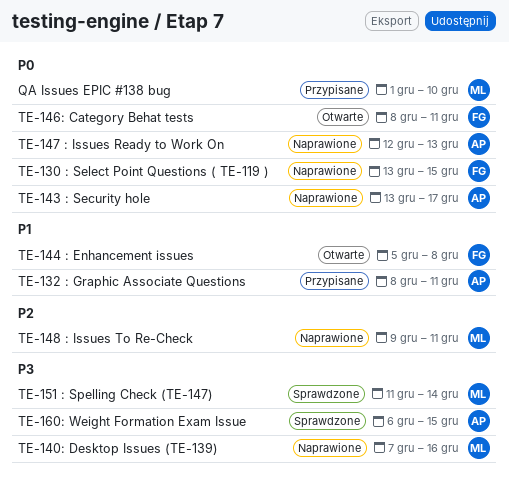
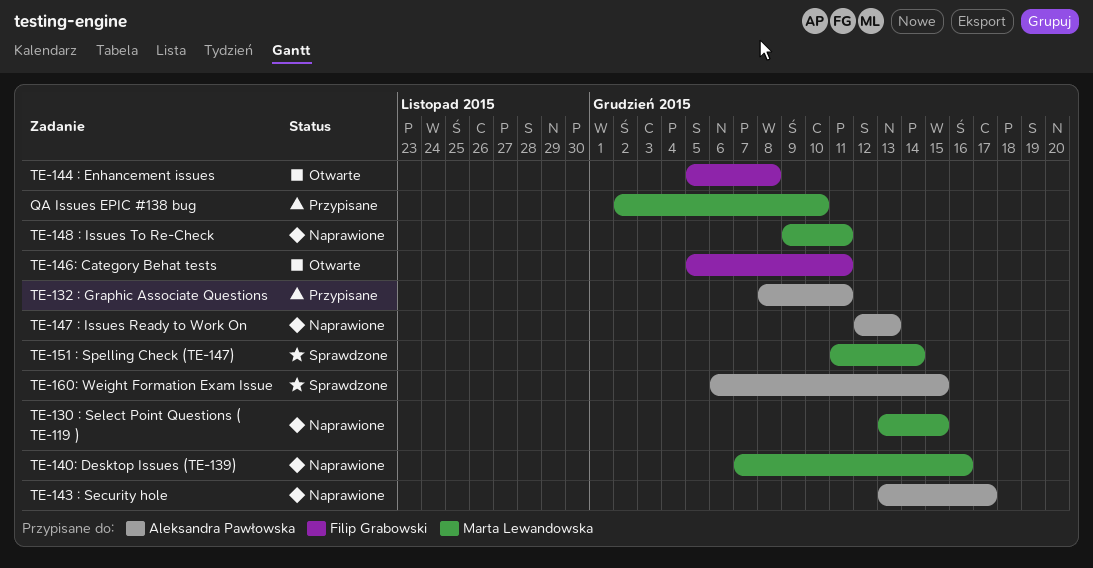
QA Issues EPIC #138 bug, start: Dec 1 -> Dec 2
TE-130 : Select Point Questions ( TE-119 ), owner: Filip Grabowski -> Marta Lewandowska
TE-146: Category Behat tests, start: Dec 8 -> Dec 5

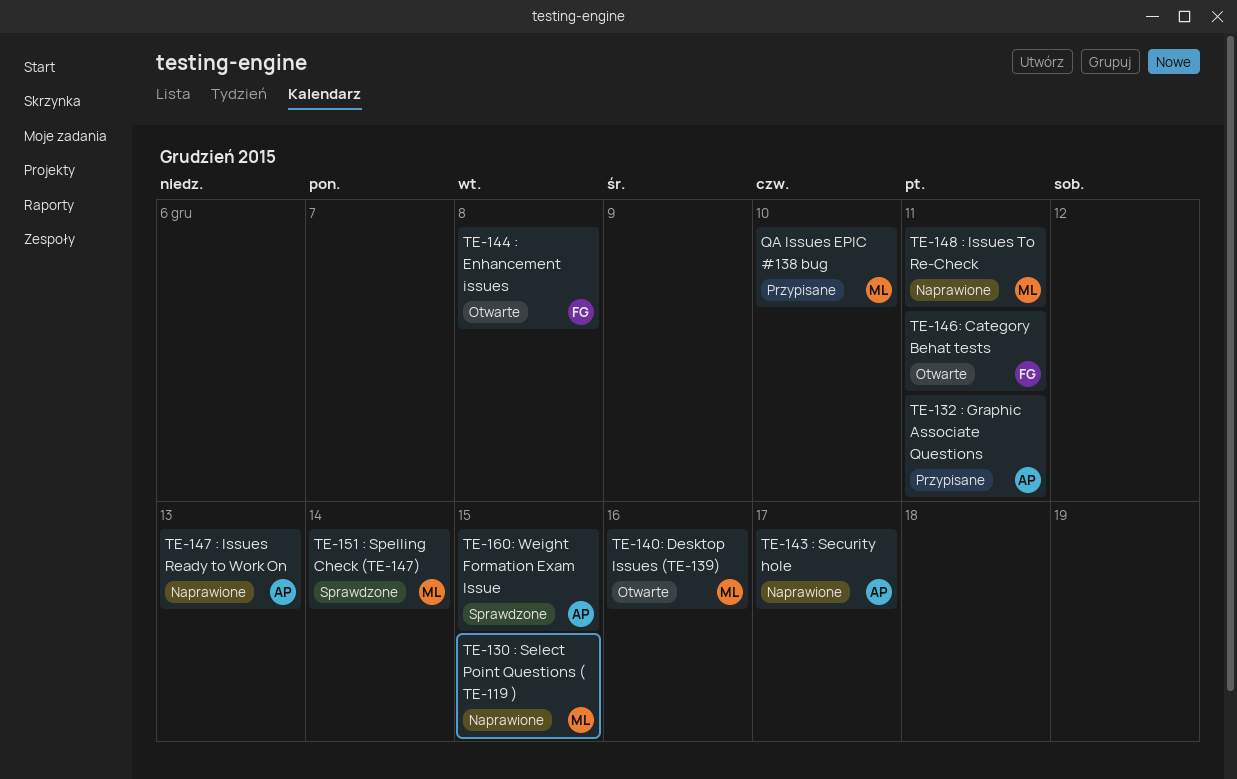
TE-140: Desktop Issues (TE-139), status: Naprawione -> Otwarte

